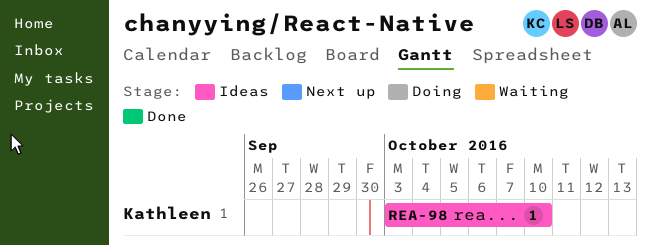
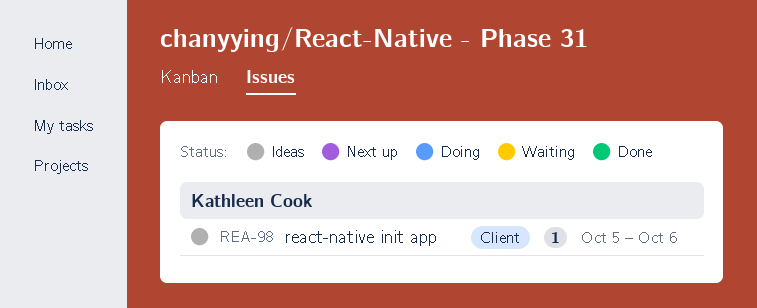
REA-98, start: Oct 3 -> Oct 5
REA-98, due: Oct 10 -> Oct 6

